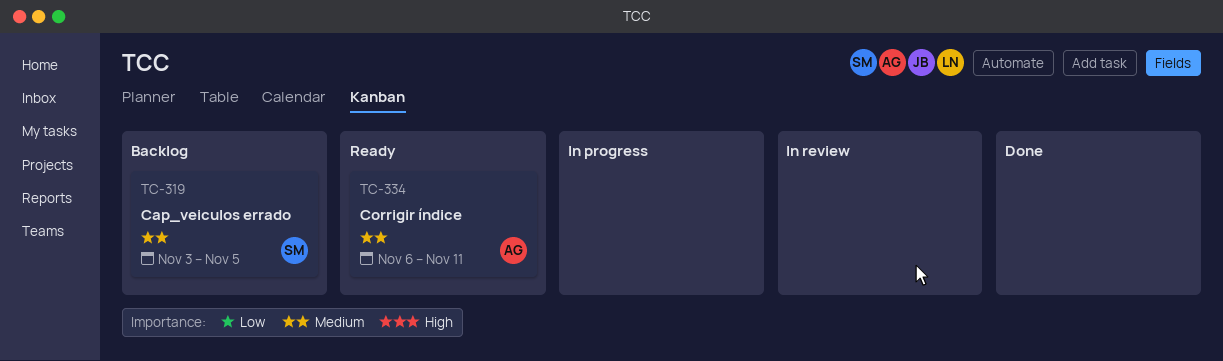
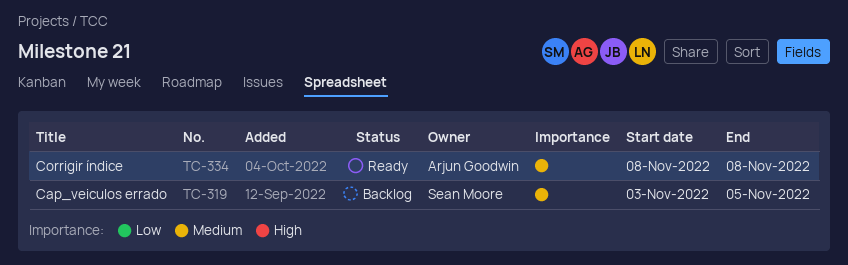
TC-334, start: Nov 6 -> Nov 8
TC-334, due: Nov 11 -> Nov 8

